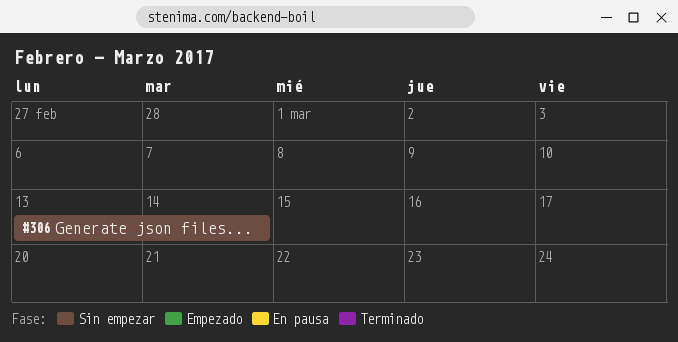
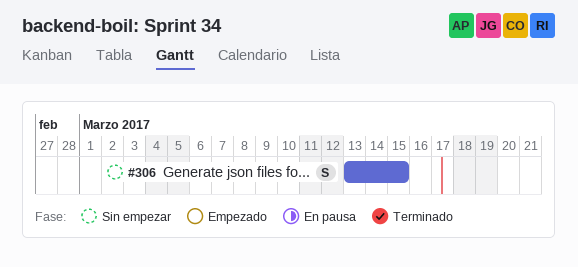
#306, due: Mar 14 -> Mar 15

